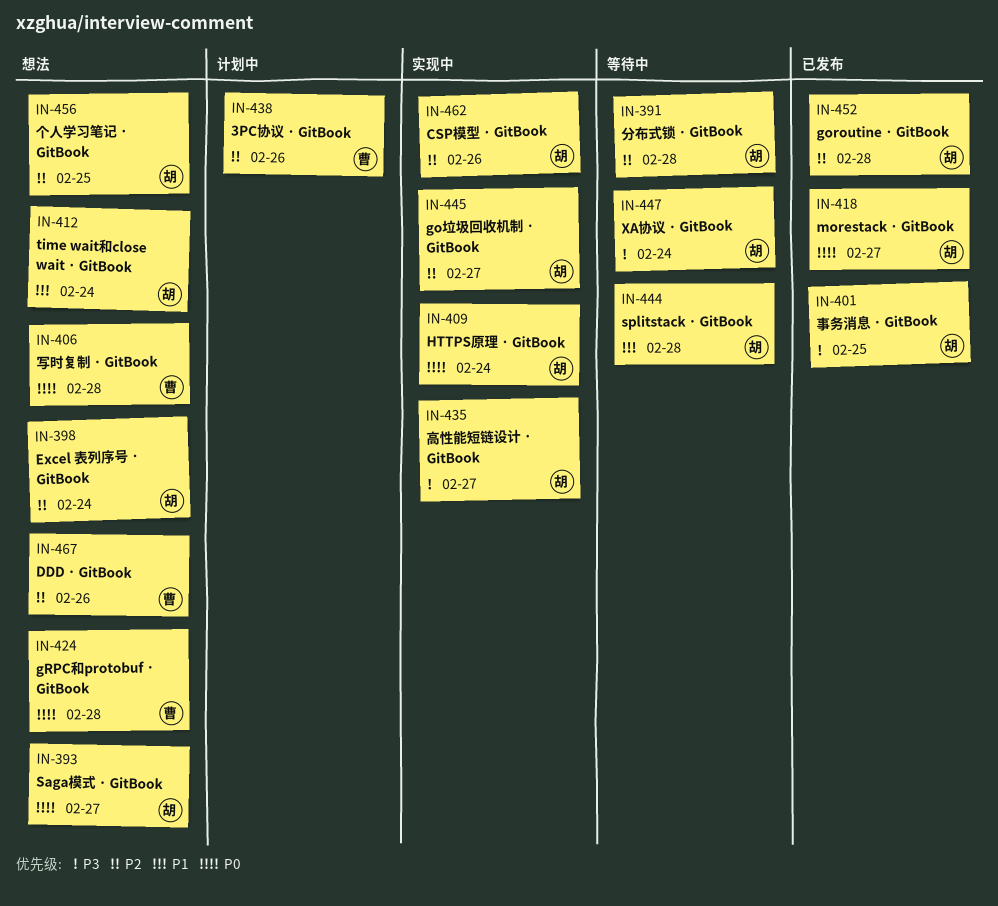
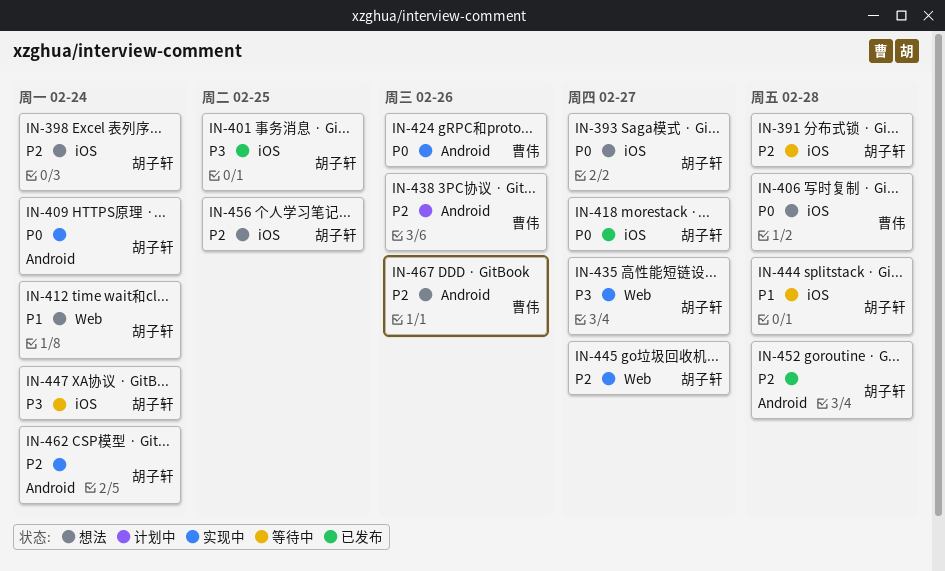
IN-424, status: 想法 -> 实现中
IN-424, due: Feb 28 -> Feb 26
IN-462, due: Feb 26 -> Feb 24

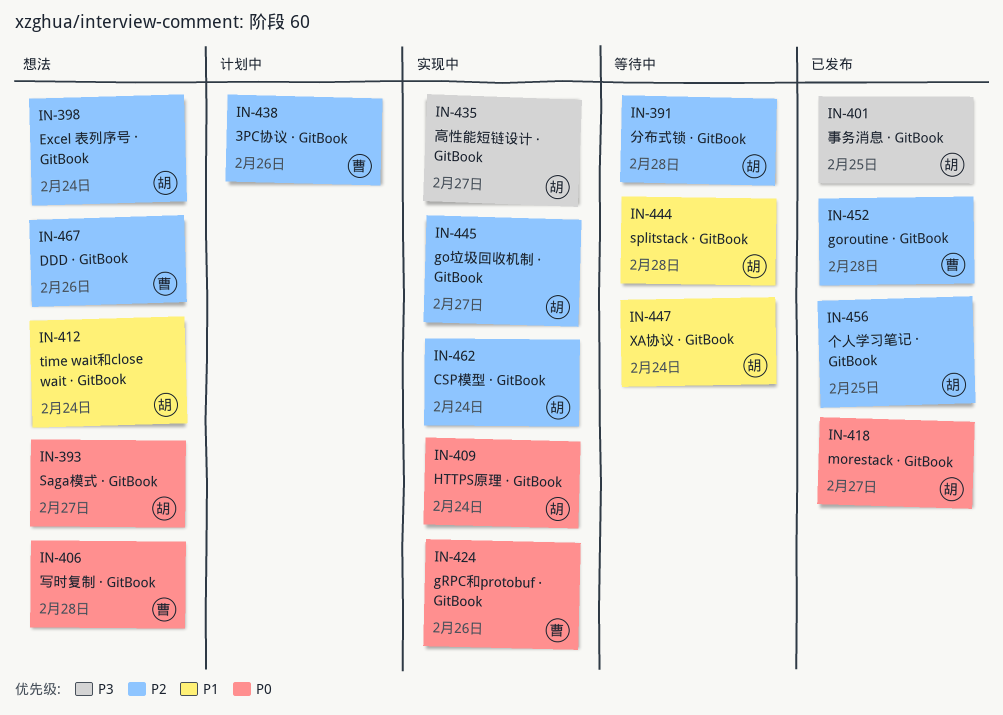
IN-447, priority: P3 -> P1
IN-452, owner: 胡子轩 -> 曹伟
IN-456, status: 想法 -> 已发布

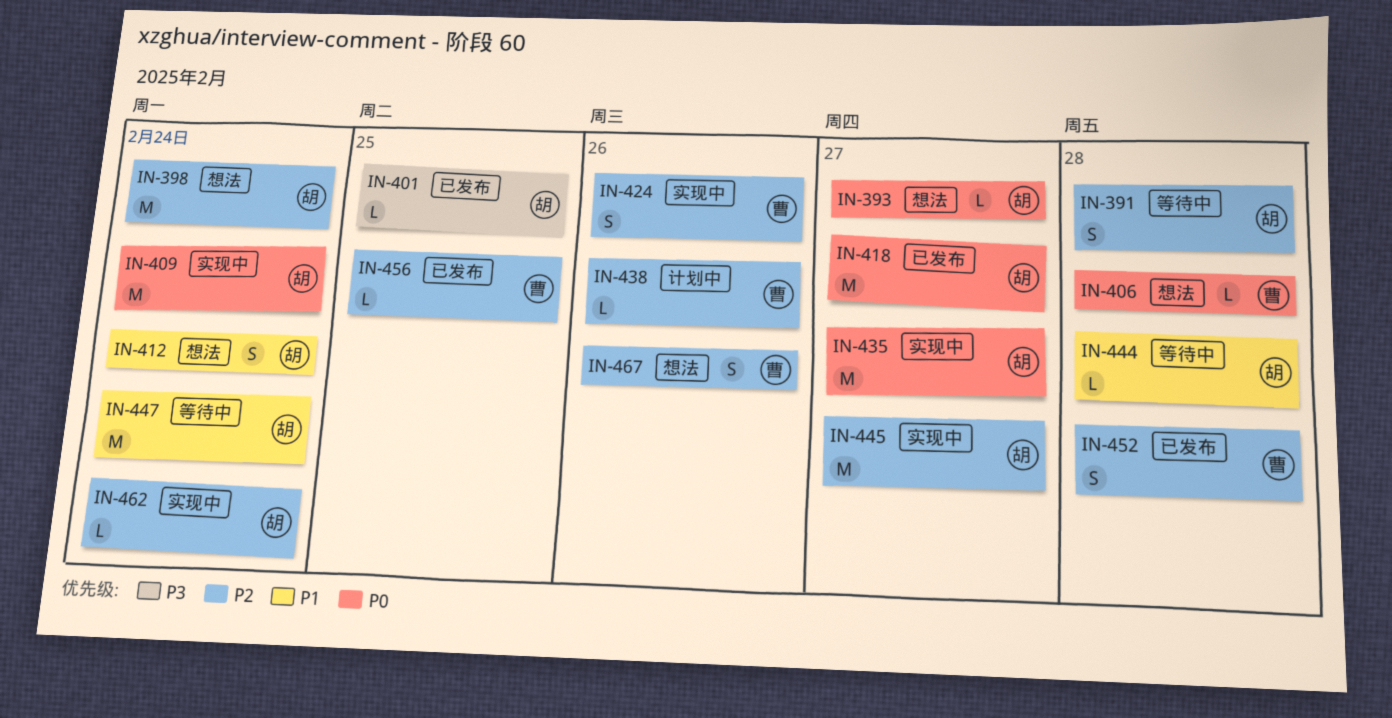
IN-424, priority: P0 -> P2
IN-435, priority: P3 -> P0
IN-456, owner: 胡 -> 曹

